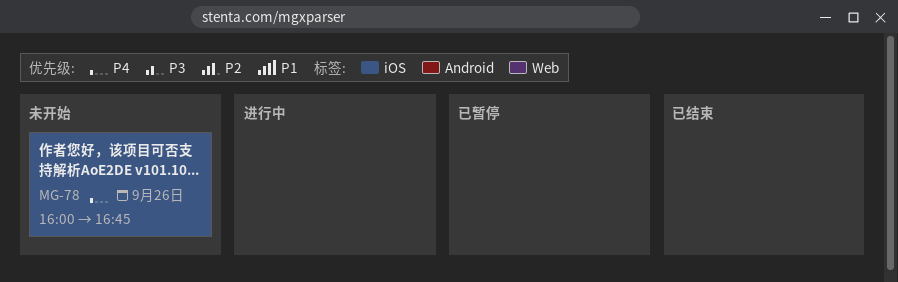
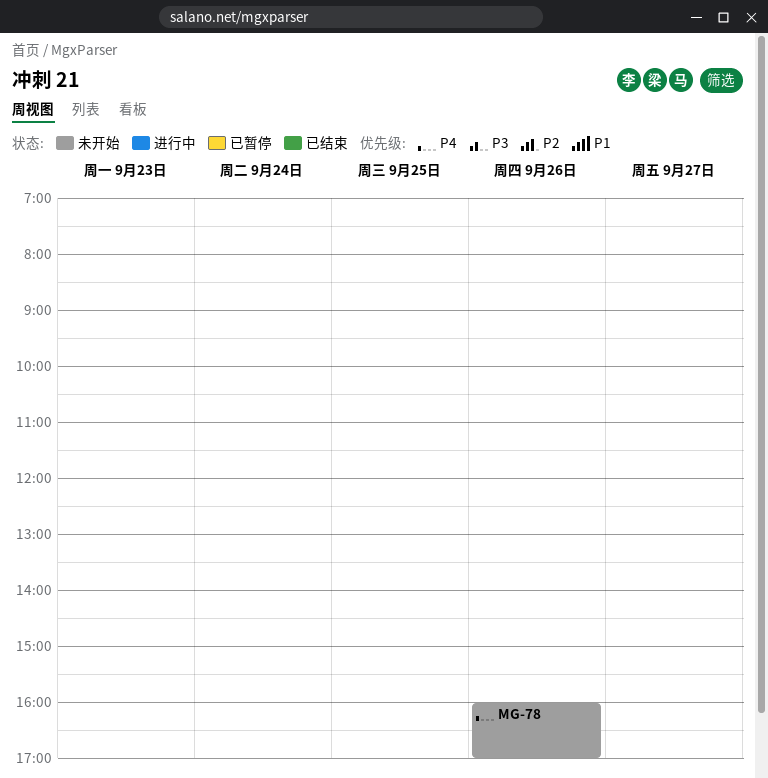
MG-78, ends: 16:45 -> 17:00

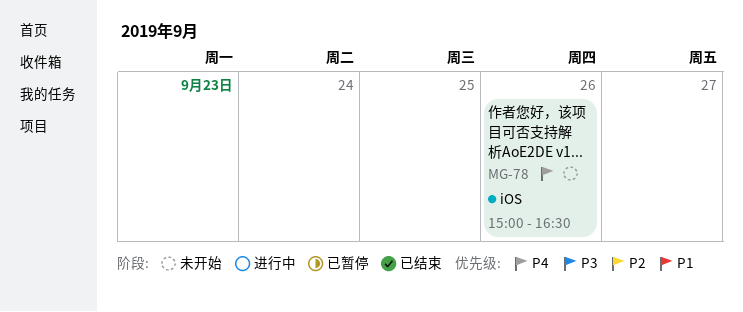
MG-78, begins: 16:00 -> 15:00
MG-78, ends: 17:00 -> 16:30

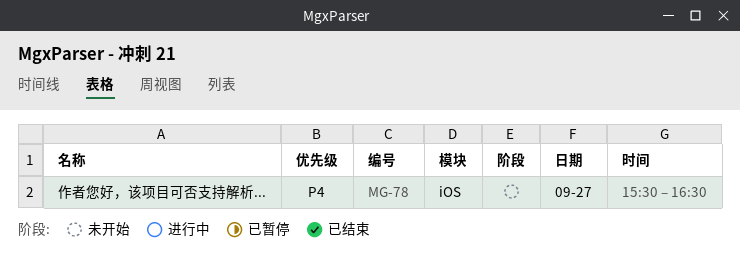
MG-78, day: Sep 26 -> Sep 27
MG-78, begins: 15:00 -> 15:30

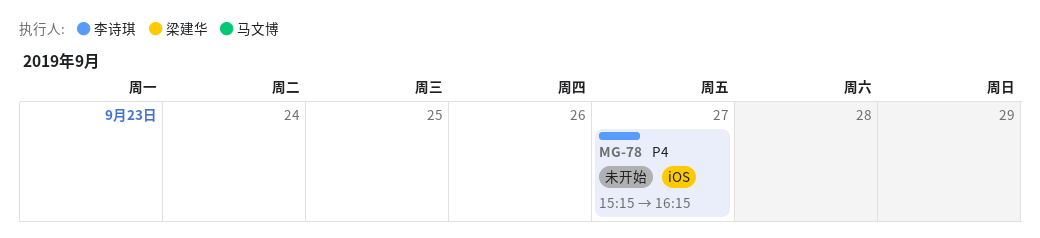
MG-78, begins: 15:30 -> 15:15
MG-78, ends: 16:30 -> 16:15

